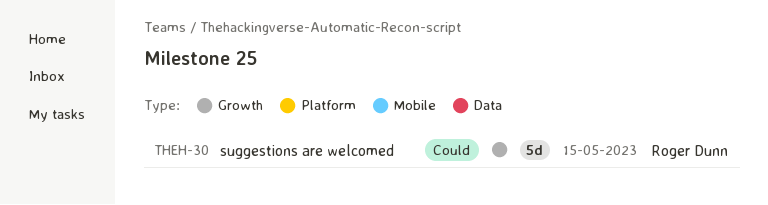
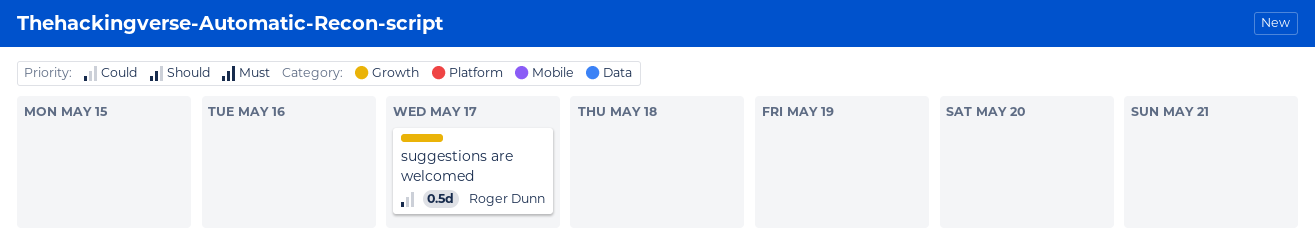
suggestions are welcomed, estimate: 5d -> 0.5d
suggestions are welcomed, due: May 15 -> May 17

